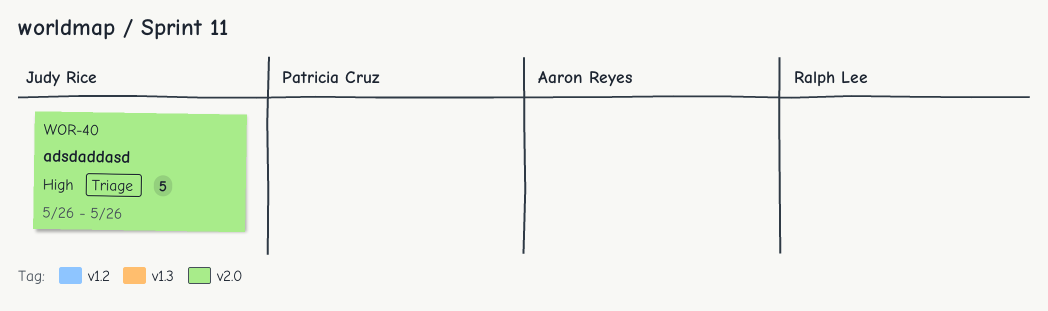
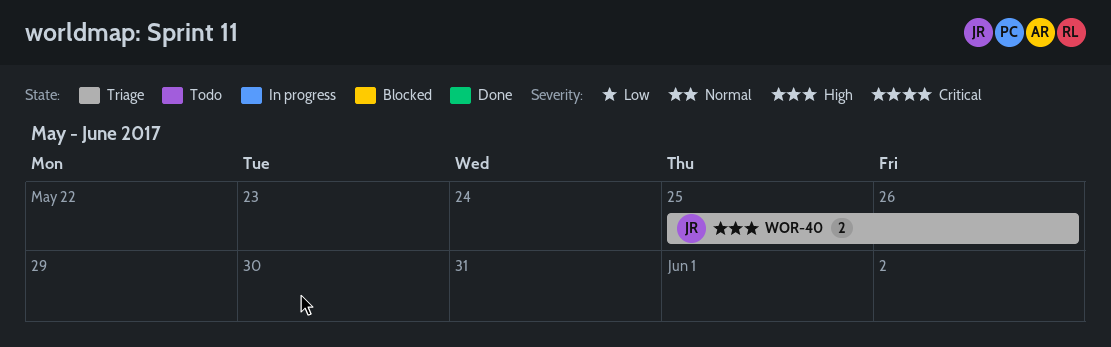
WOR-40, estimate: 5 -> 2
WOR-40, start: May 26 -> May 25

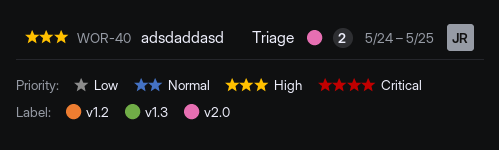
WOR-40, start: May 25 -> May 24
WOR-40, due: May 26 -> May 25

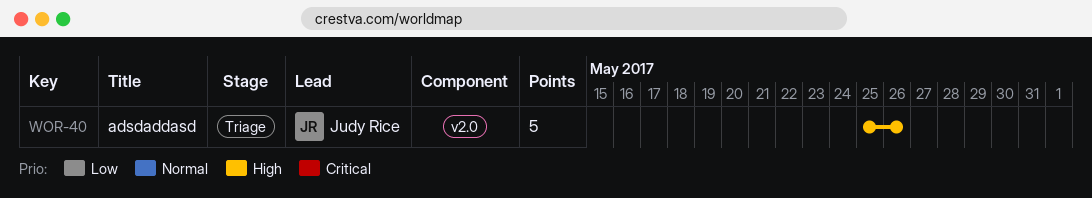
WOR-40, estimate: 2 -> 5
WOR-40, start: May 24 -> May 25
WOR-40, due: May 25 -> May 26

